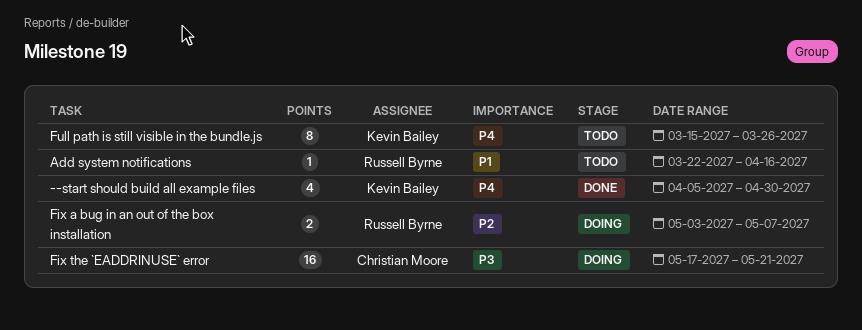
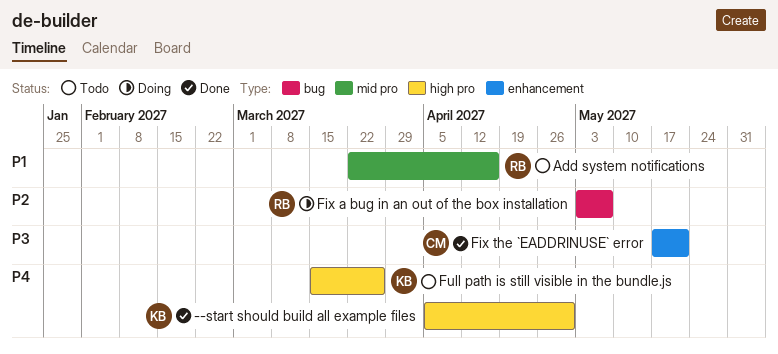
Fix the `EADDRINUSE` error, status: Doing -> Done

